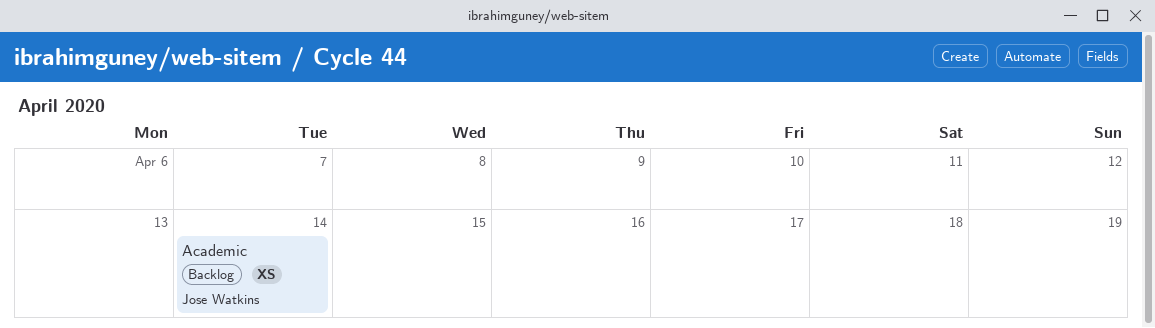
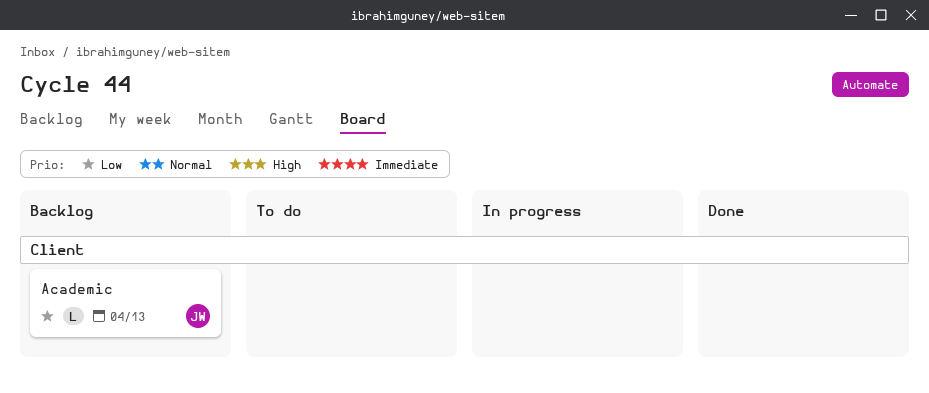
Academic, estimate: XS -> L
Academic, due: Apr 14 -> Apr 13

